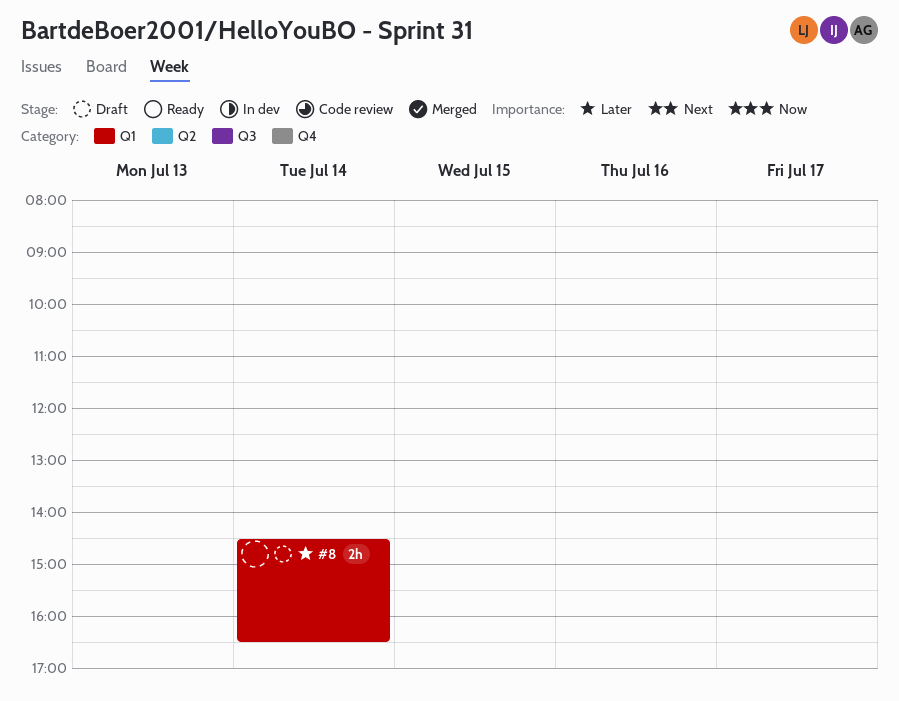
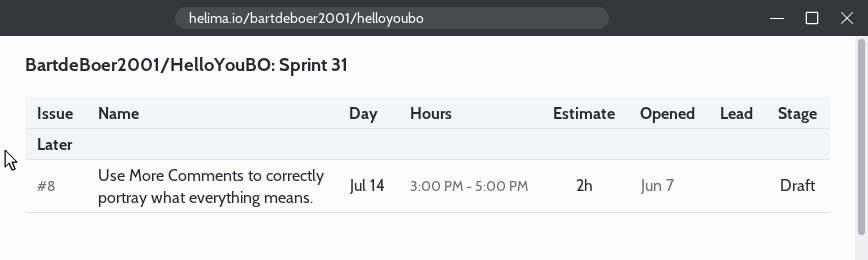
#8, begins: 14:30 -> 15:00
#8, ends: 16:30 -> 17:00

